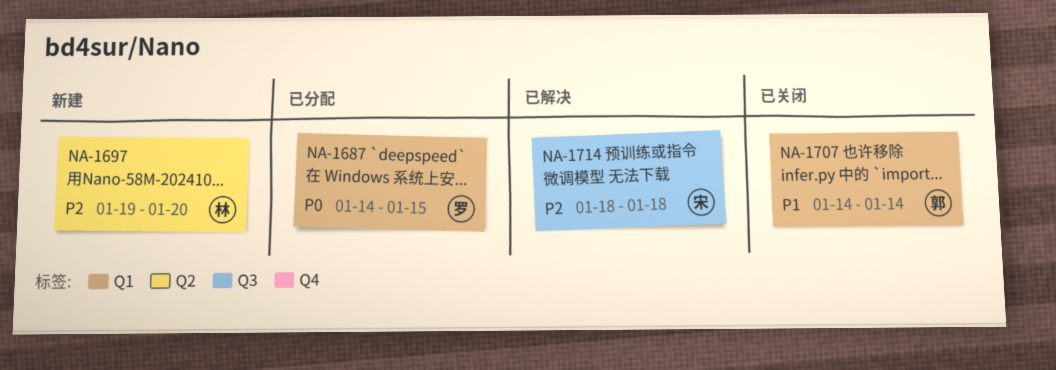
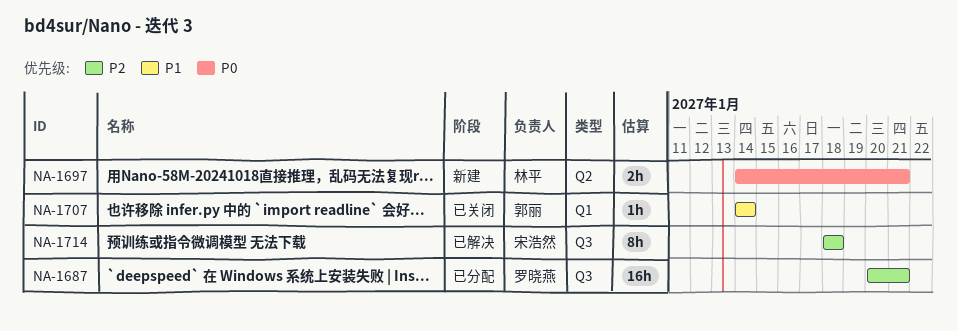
NA-1687, priority: P0 -> P2
NA-1687, label: Q1 -> Q3
NA-1687, start: Jan 14 -> Jan 20
NA-1687, due: Jan 15 -> Jan 21
NA-1697, priority: P2 -> P0
NA-1697, start: Jan 19 -> Jan 14
NA-1697, due: Jan 20 -> Jan 21

